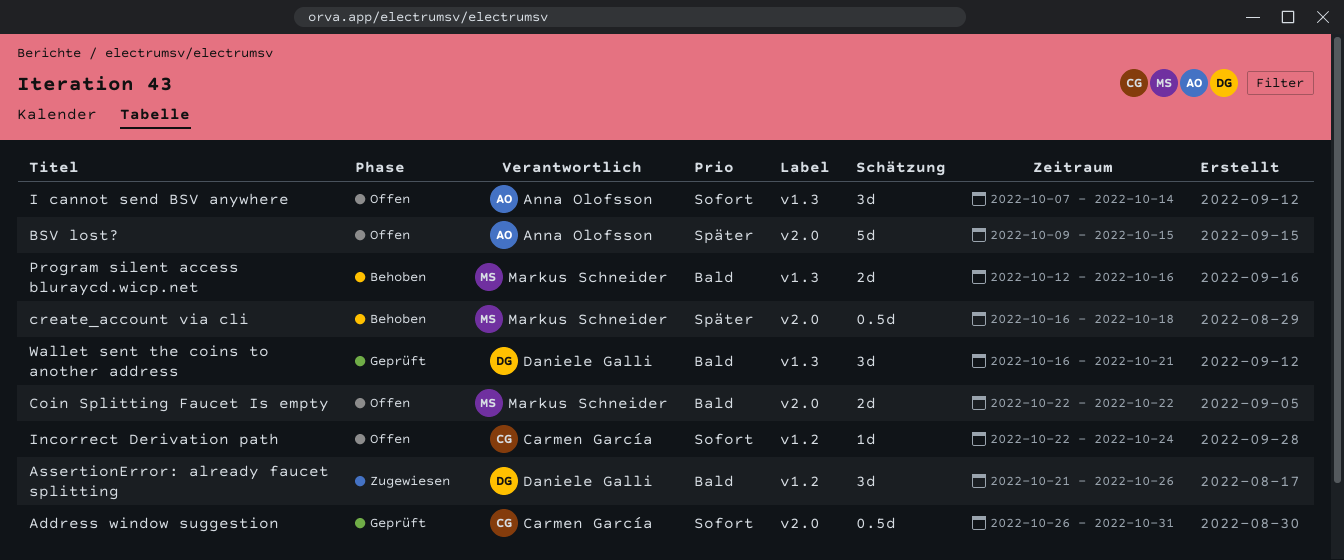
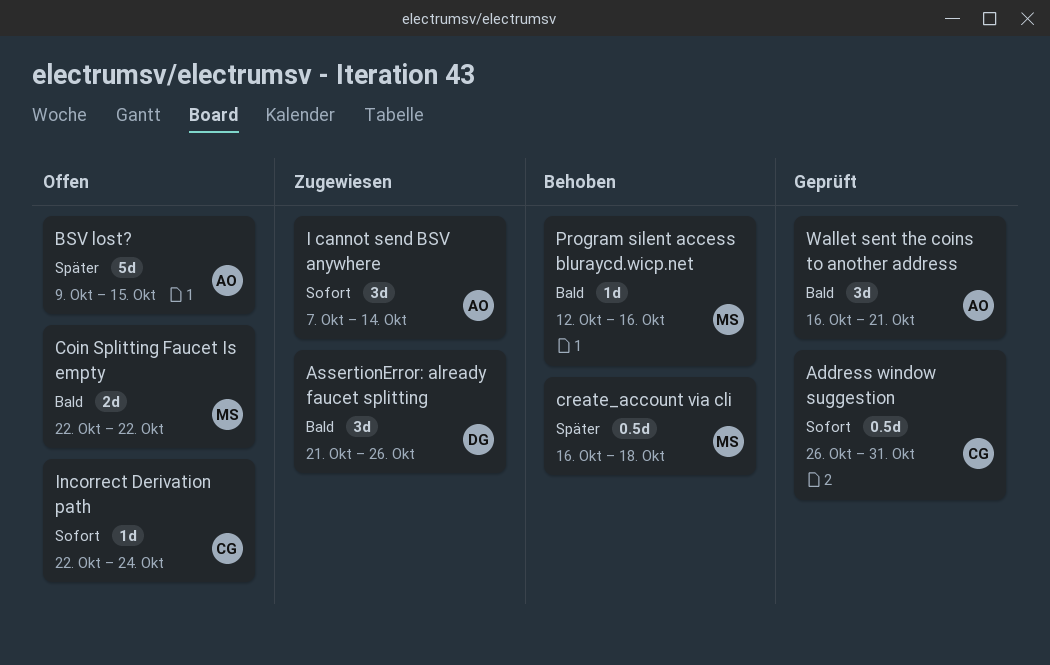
I cannot send BSV anywhere, status: Offen -> Zugewiesen
Program silent access bluraycd.wicp.net, estimate: 2d -> 1d
Wallet sent the coins to another address, owner: Daniele Galli -> Anna Olofsson

